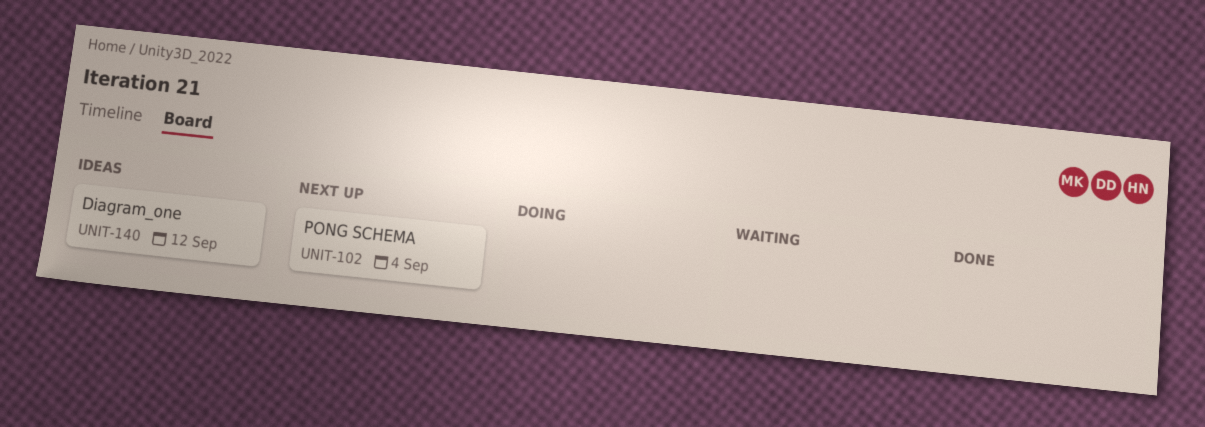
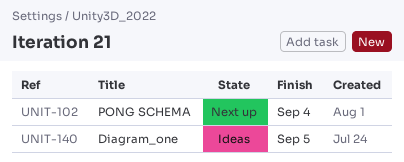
UNIT-140, due: Sep 12 -> Sep 5

